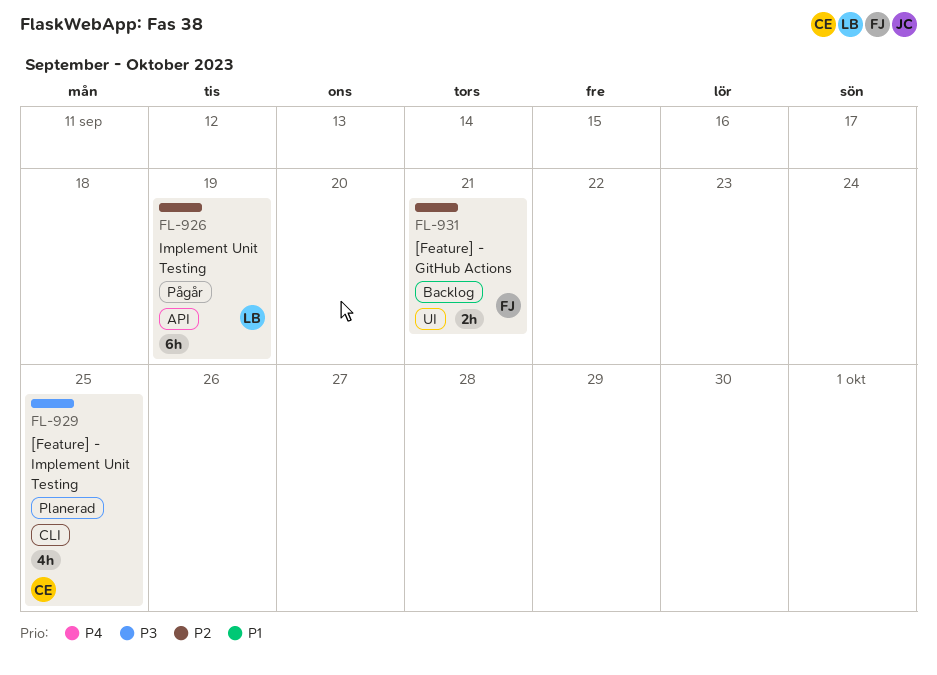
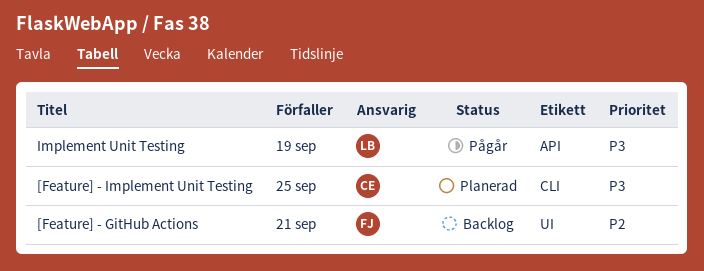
Implement Unit Testing, priority: P2 -> P3

